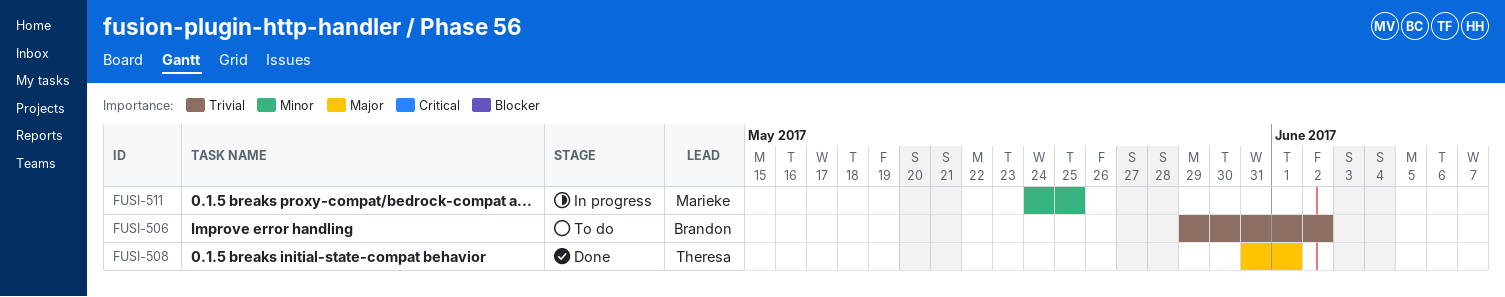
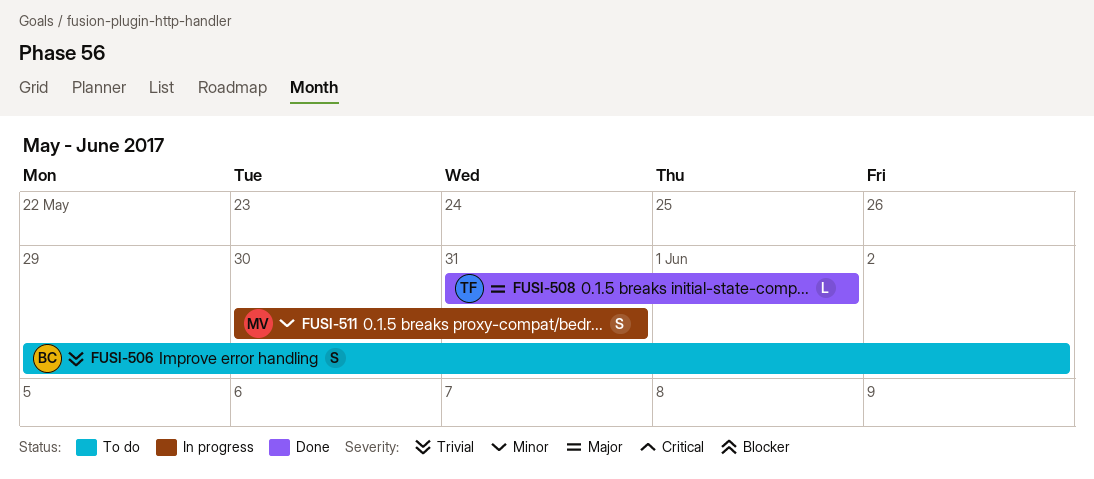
FUSI-511, start: May 24 -> May 30
FUSI-511, due: May 25 -> May 31

